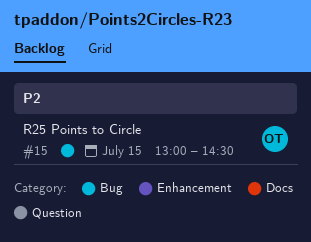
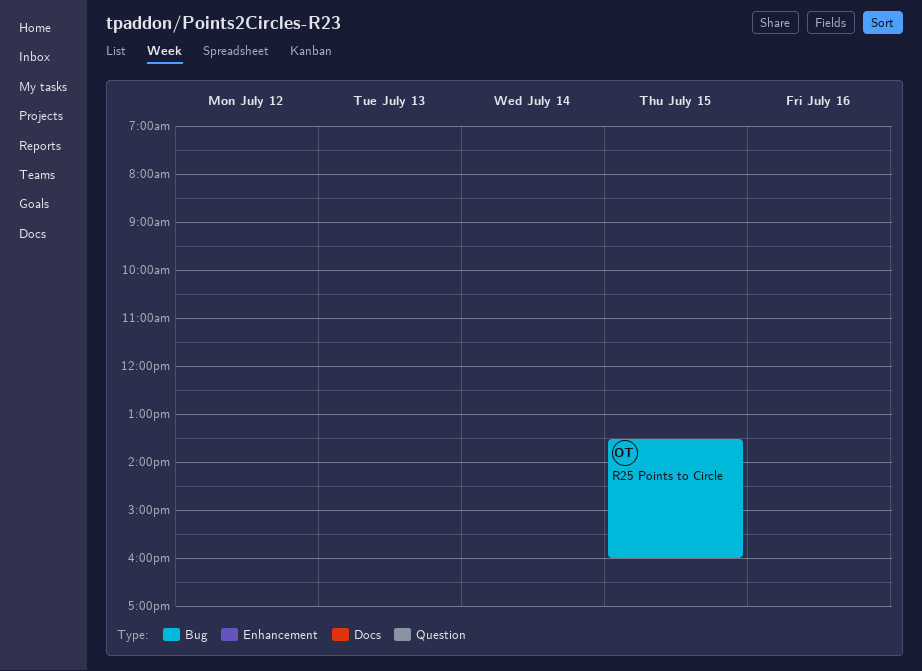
R25 Points to Circle, begins: 13:00 -> 13:30
R25 Points to Circle, ends: 14:30 -> 16:00

